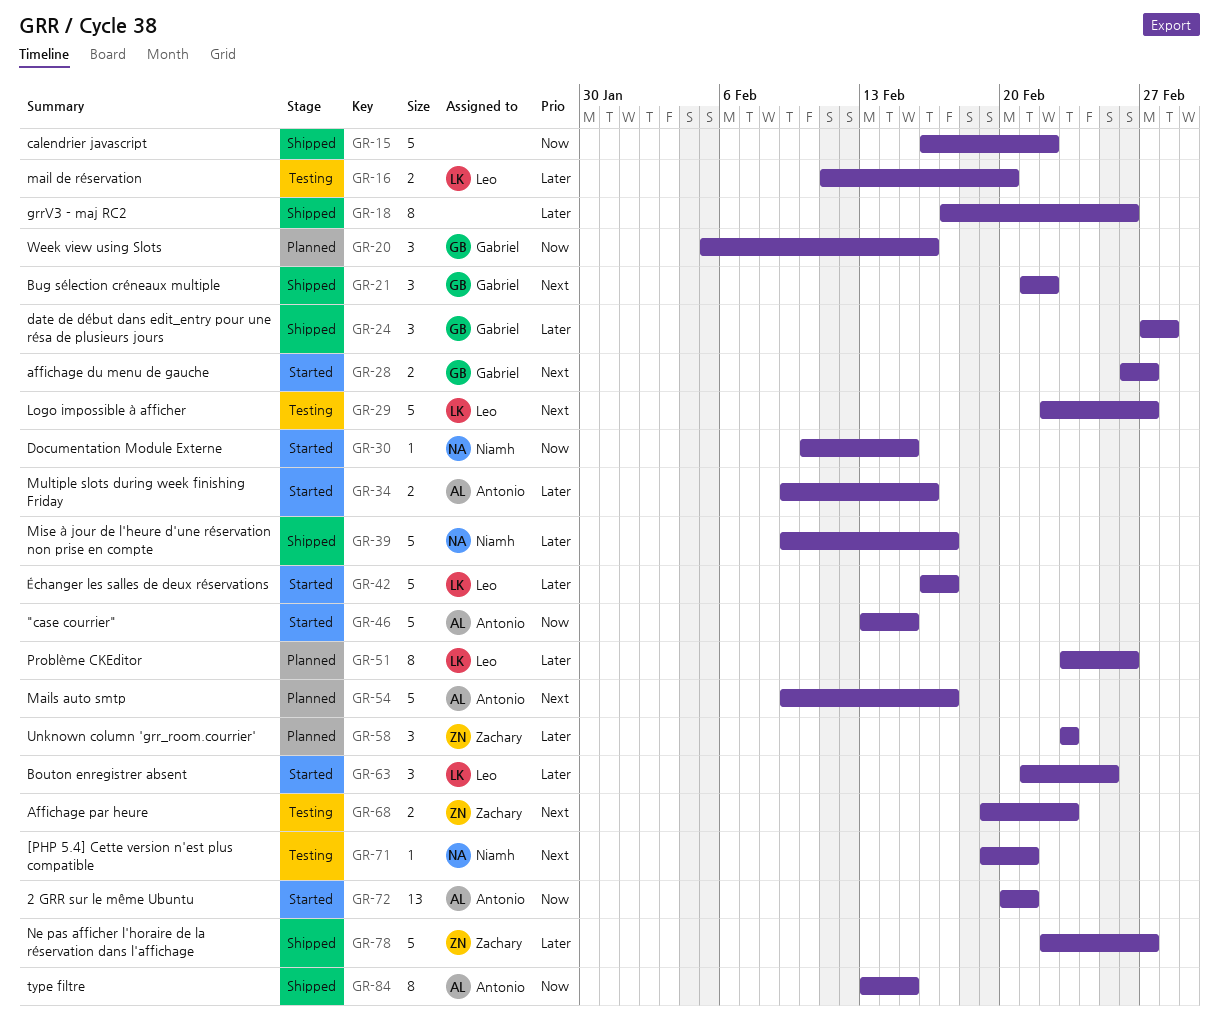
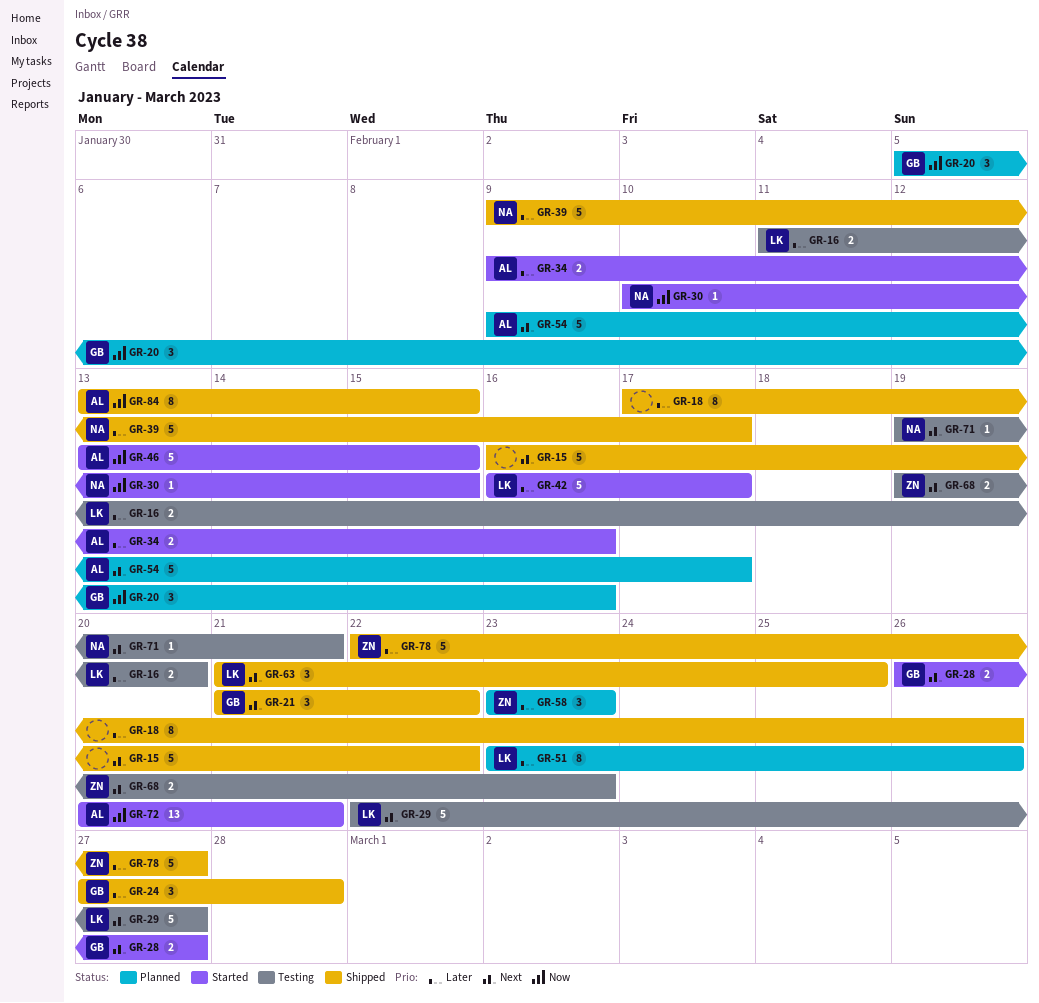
GR-15, priority: Now -> Next
GR-63, status: Started -> Shipped
GR-63, priority: Later -> Next

